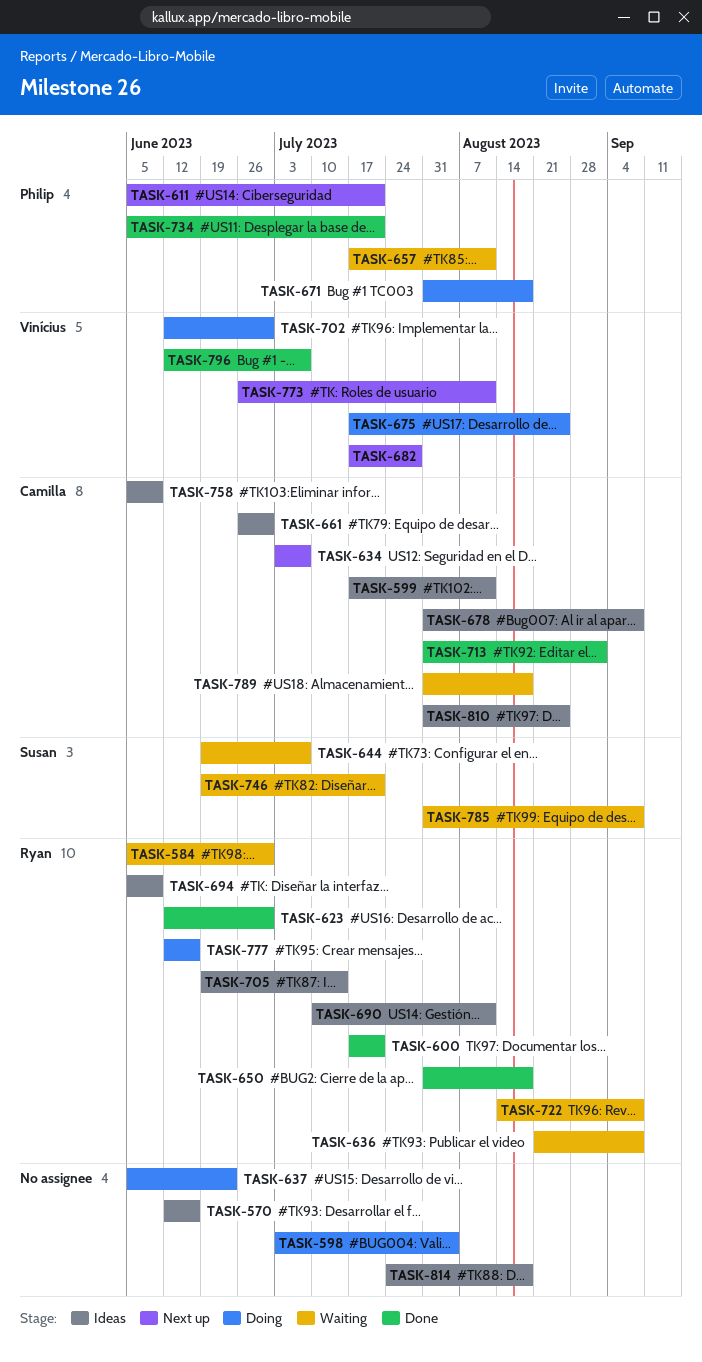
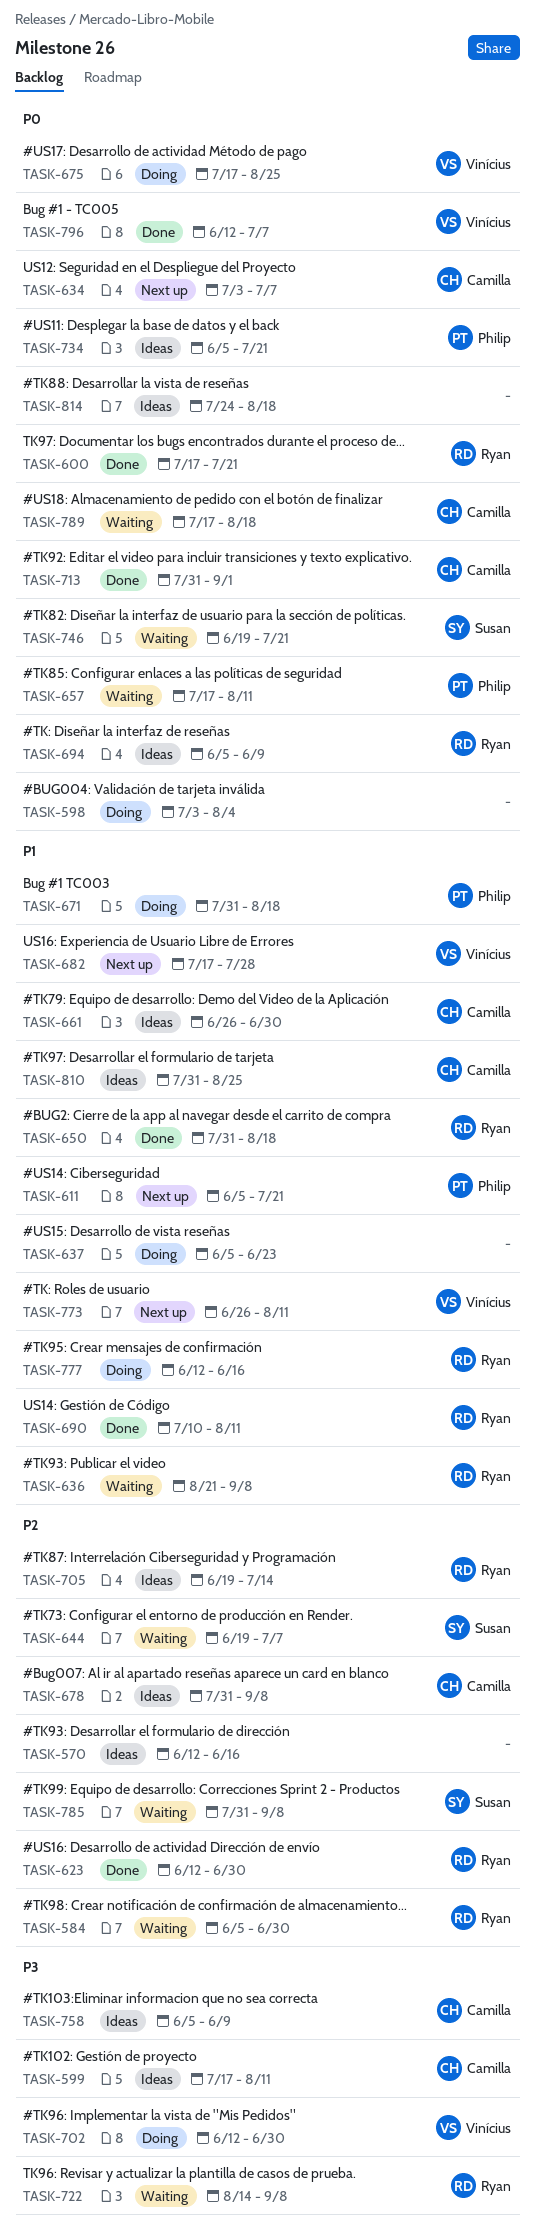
TASK-690, status: Ideas -> Done
TASK-734, status: Done -> Ideas
TASK-789, start: Jul 31 -> Jul 17

